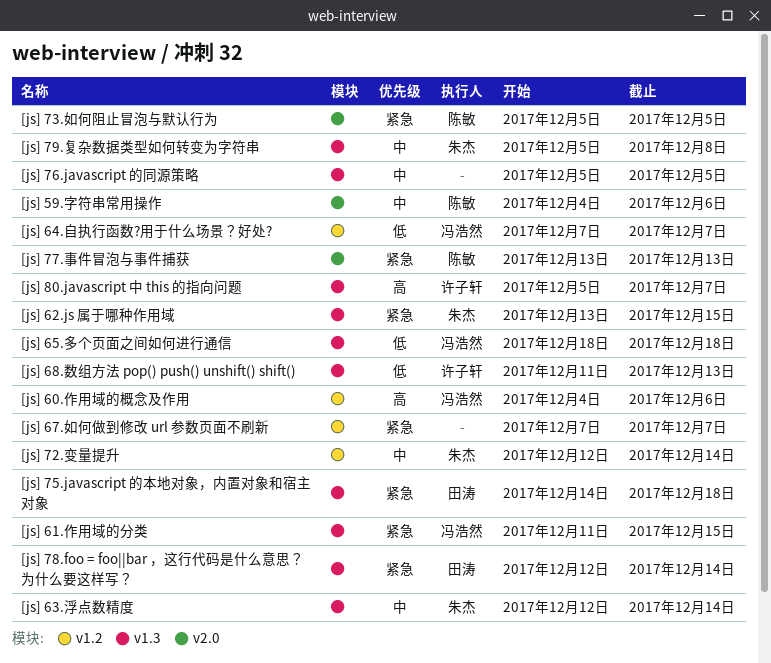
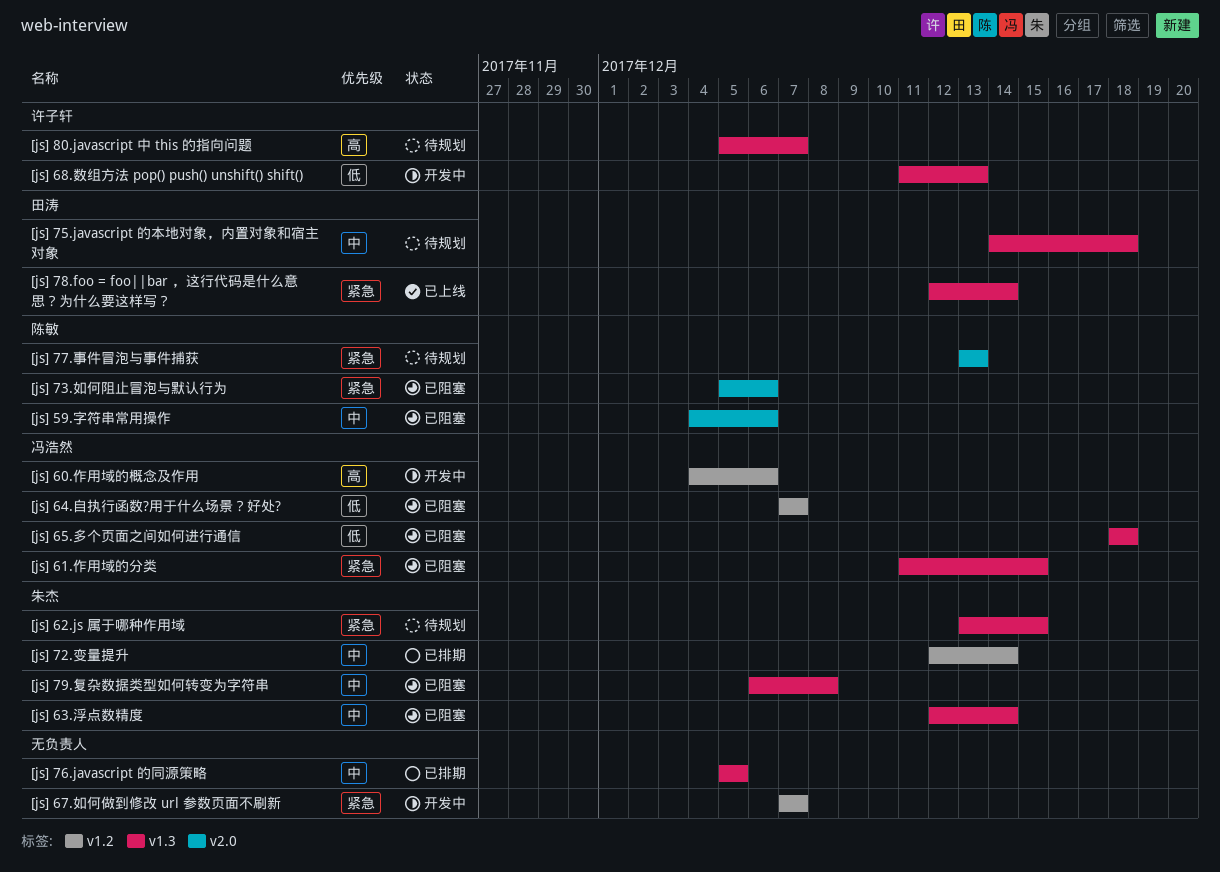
[js] 73.如何阻止冒泡与默认行为, due: Dec 5 -> Dec 6
[js] 75.javascript 的本地对象，内置对象和宿主对象, priority: 紧急 -> 中
[js] 79.复杂数据类型如何转变为字符串, start: Dec 5 -> Dec 6

